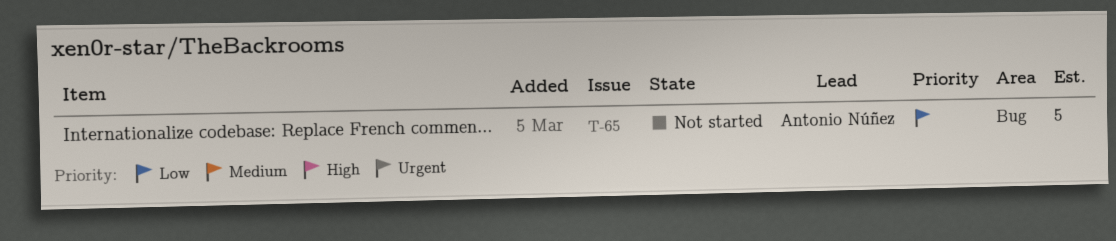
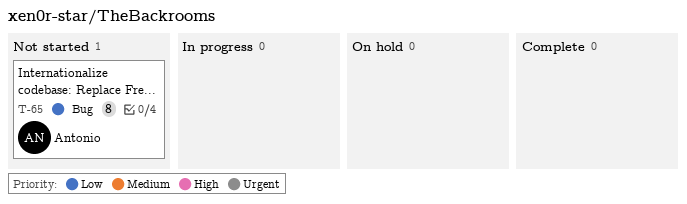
T-65, estimate: 5 -> 8

